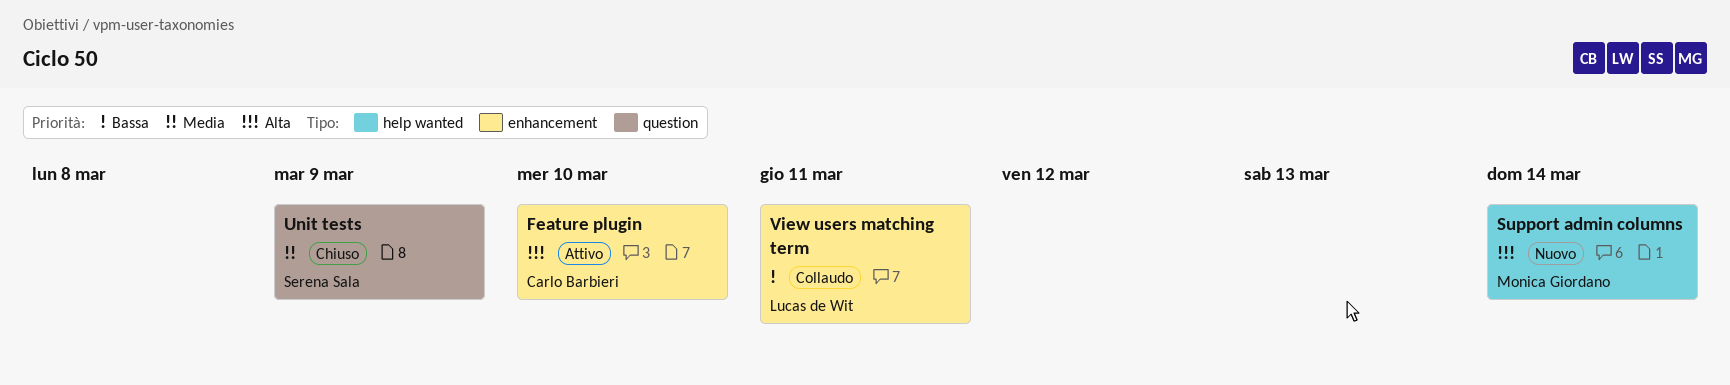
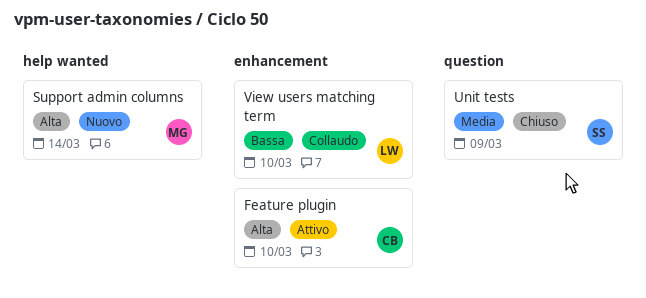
View users matching term, due: Mar 11 -> Mar 10

